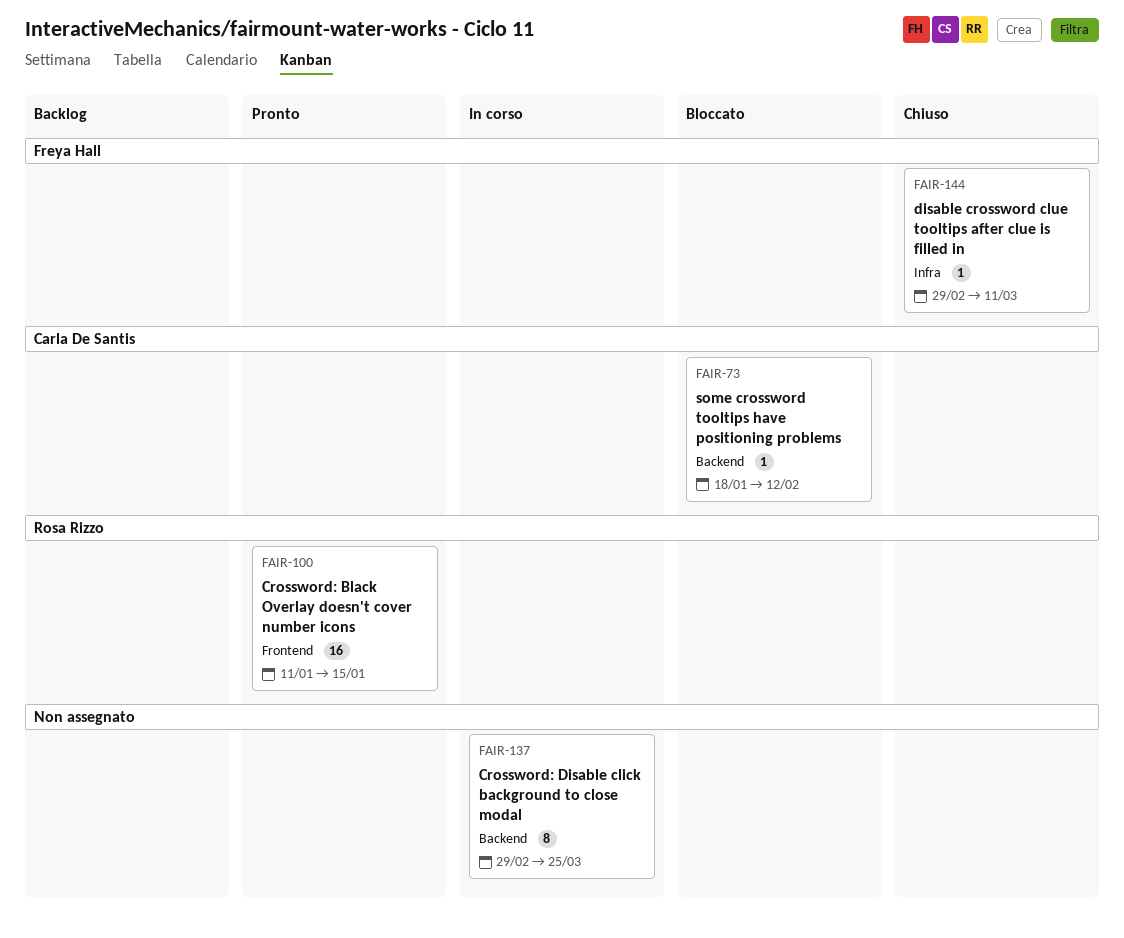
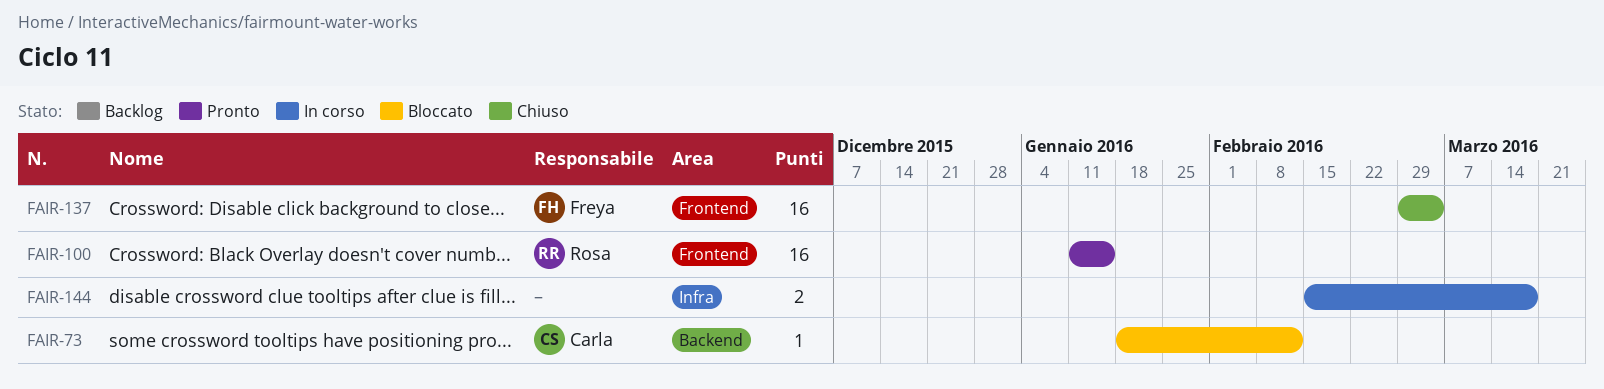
FAIR-137, status: In corso -> Chiuso
FAIR-137, owner: none -> Freya Hall
FAIR-137, label: Backend -> Frontend
FAIR-137, estimate: 8 -> 16
FAIR-137, due: Mar 25 -> Mar 4
FAIR-144, status: Chiuso -> In corso
FAIR-144, owner: Freya Hall -> none
FAIR-144, estimate: 1 -> 2
FAIR-144, start: Feb 29 -> Feb 15
FAIR-144, due: Mar 11 -> Mar 18

